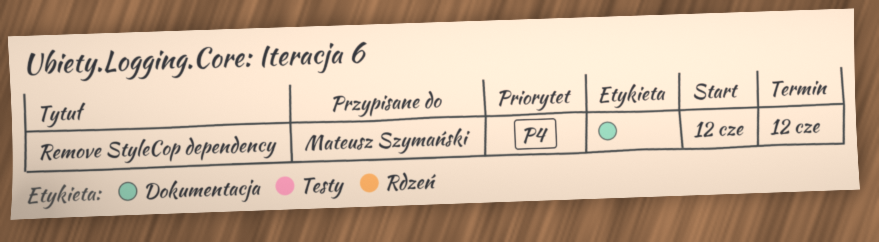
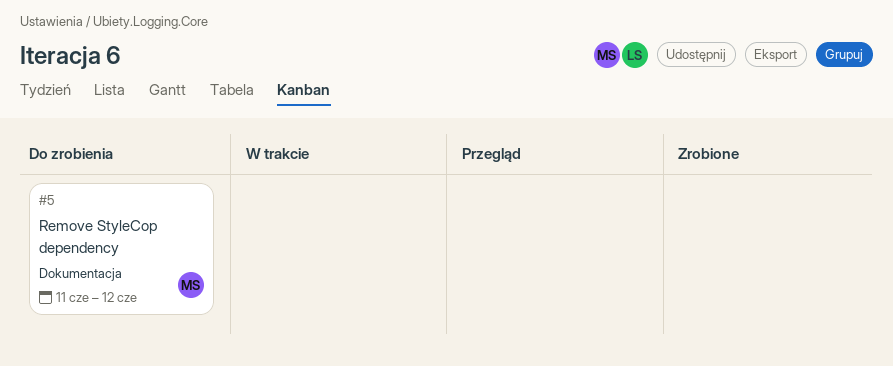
Remove StyleCop dependency, start: Jun 12 -> Jun 11

